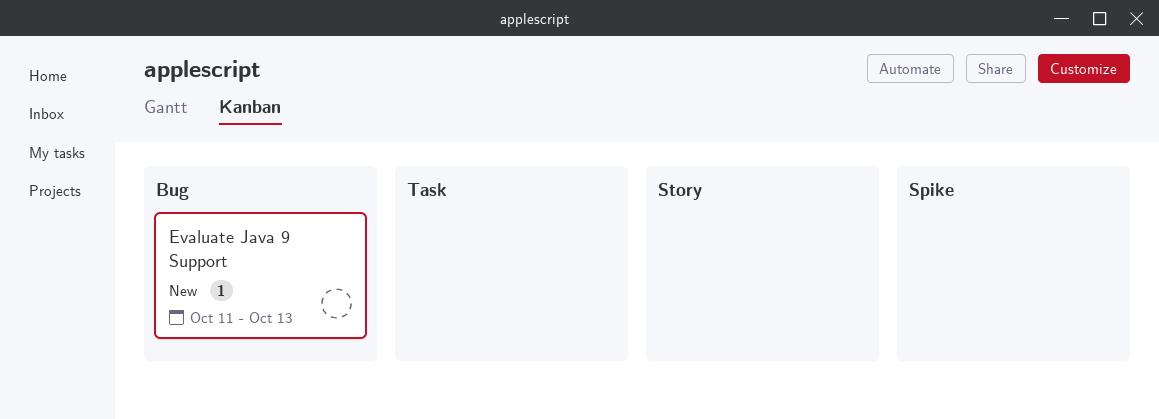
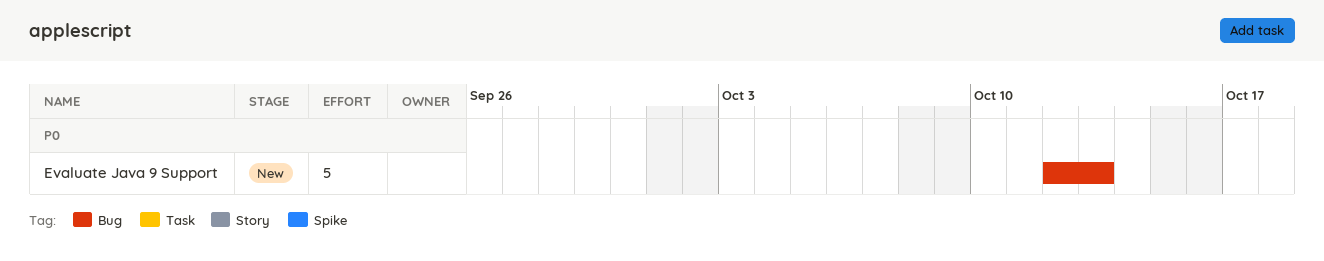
Evaluate Java 9 Support, estimate: 1 -> 5
Evaluate Java 9 Support, start: Oct 11 -> Oct 12

